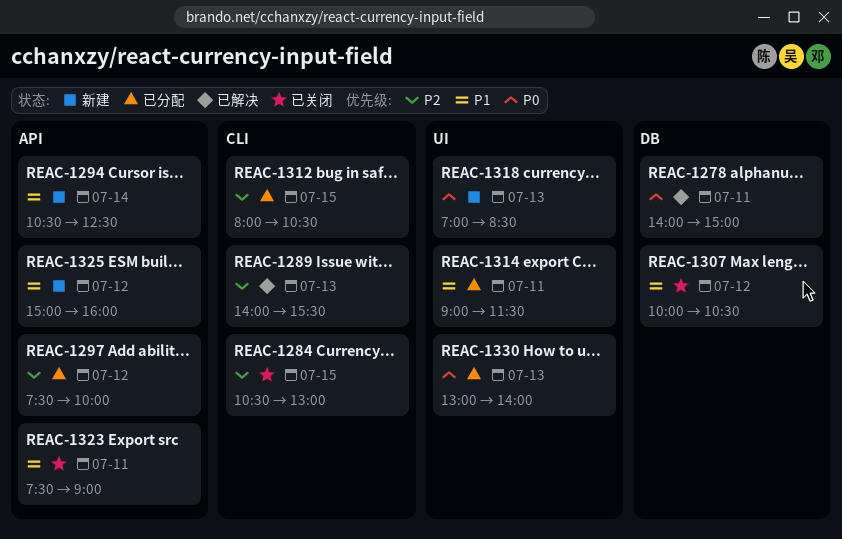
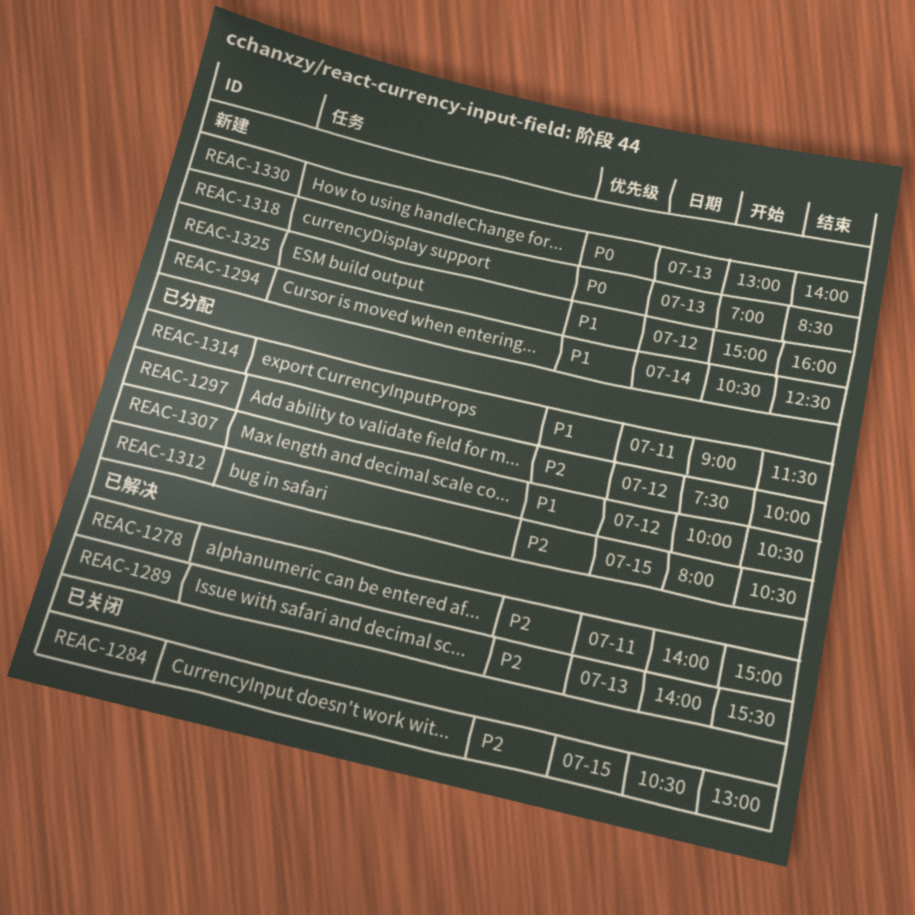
REAC-1278, priority: P0 -> P2
REAC-1307, status: 已关闭 -> 已分配
REAC-1323: present -> none
REAC-1330, status: 已分配 -> 新建

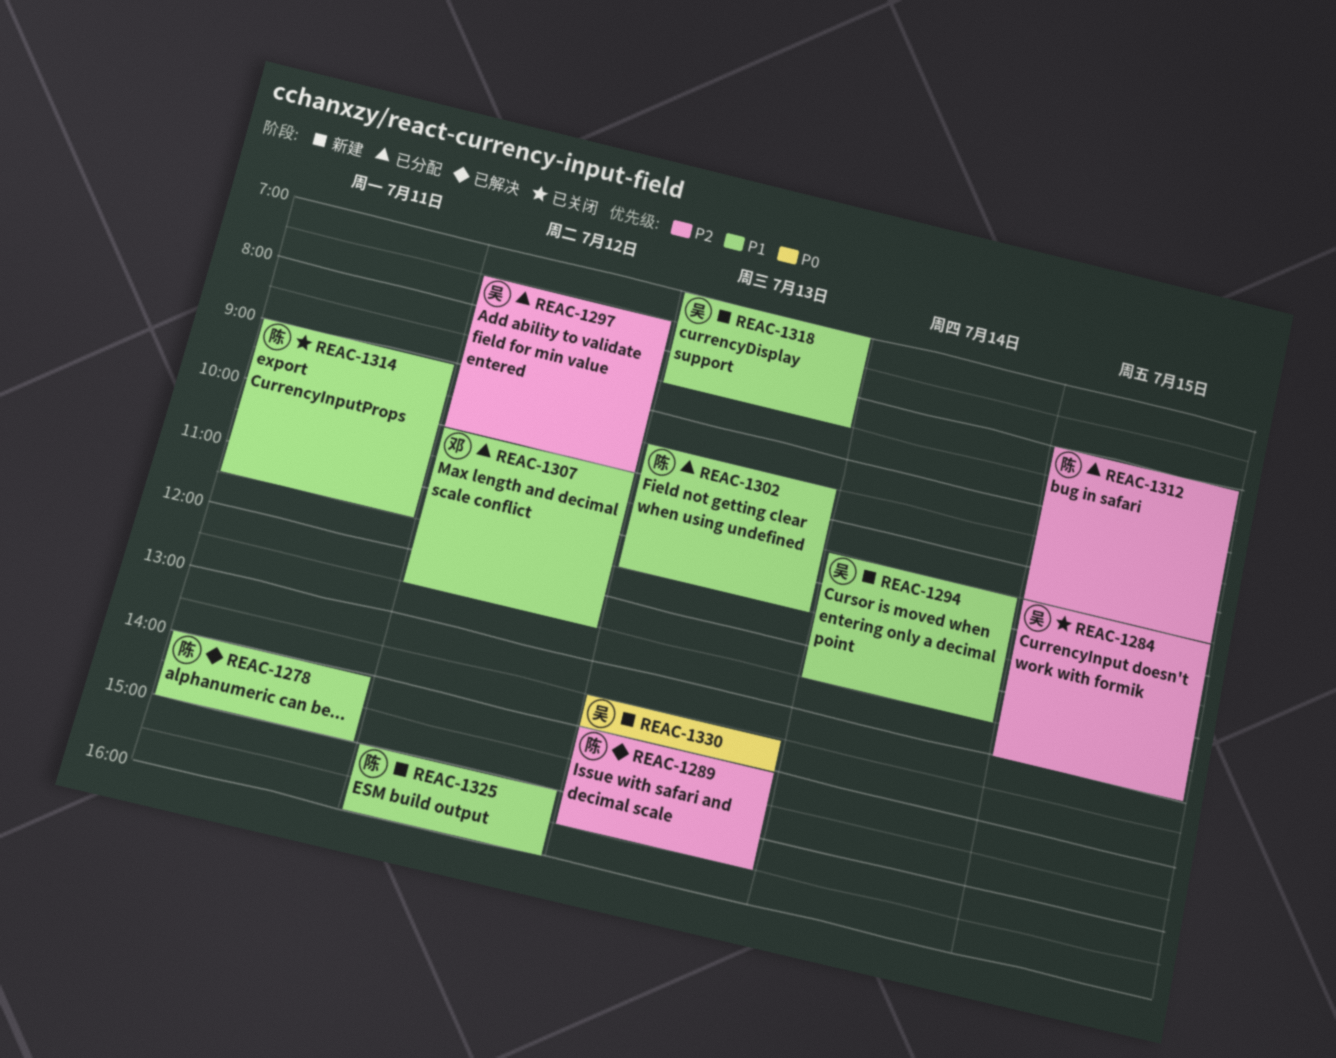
REAC-1278, priority: P2 -> P1
REAC-1302: none -> present
REAC-1307, ends: 10:30 -> 12:30
REAC-1314, status: 已分配 -> 已关闭
REAC-1318, priority: P0 -> P1
REAC-1330, begins: 13:00 -> 13:30

